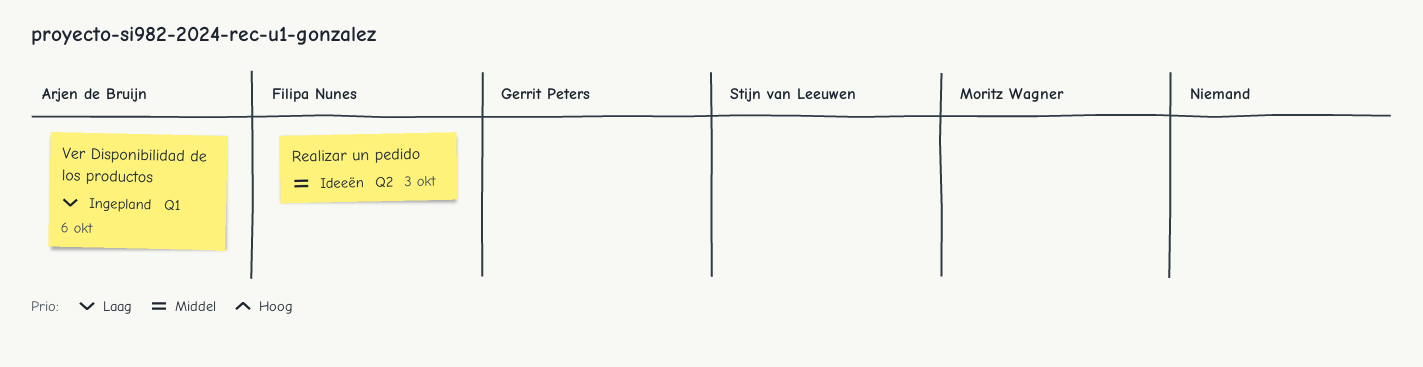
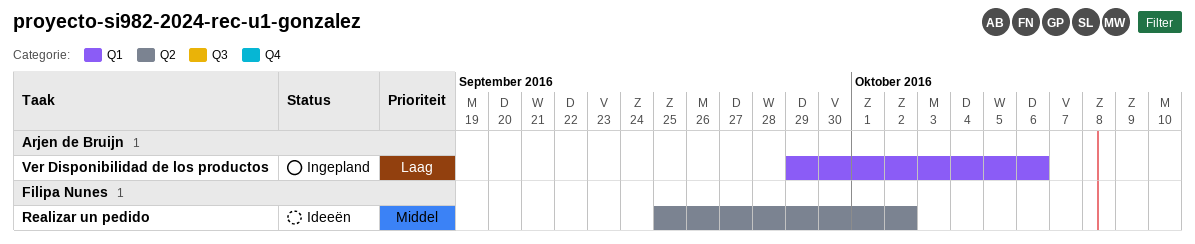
Realizar un pedido, due: Oct 3 -> Oct 2

